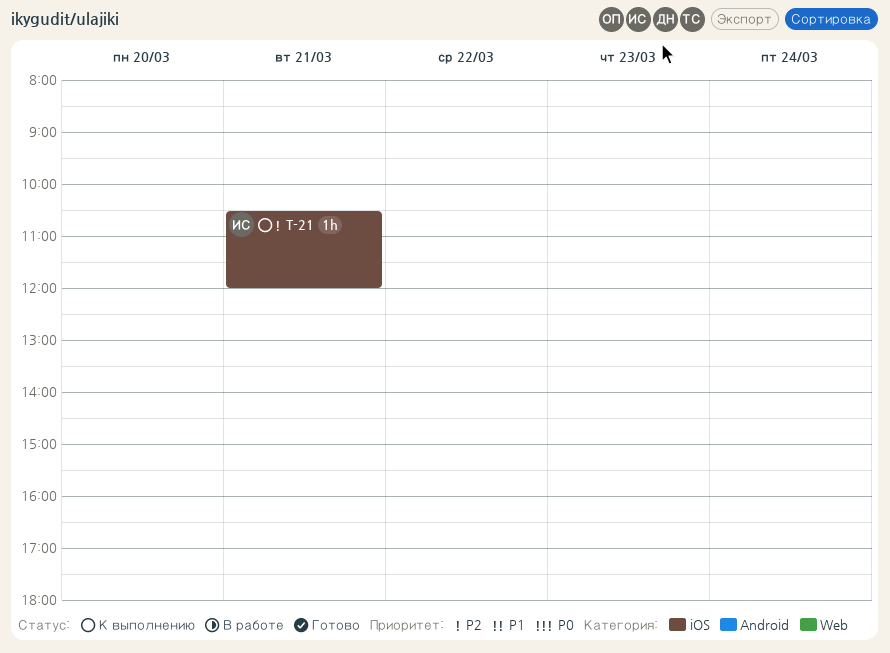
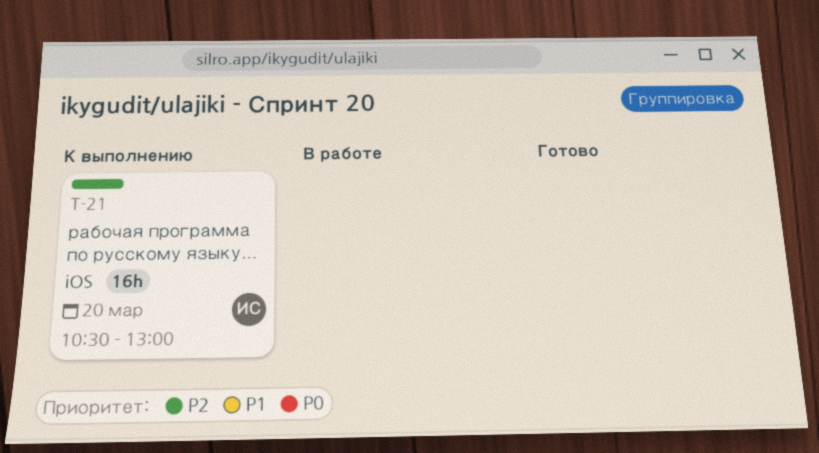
T-21, estimate: 1h -> 16h
T-21, day: Mar 21 -> Mar 20
T-21, ends: 12:00 -> 13:00

